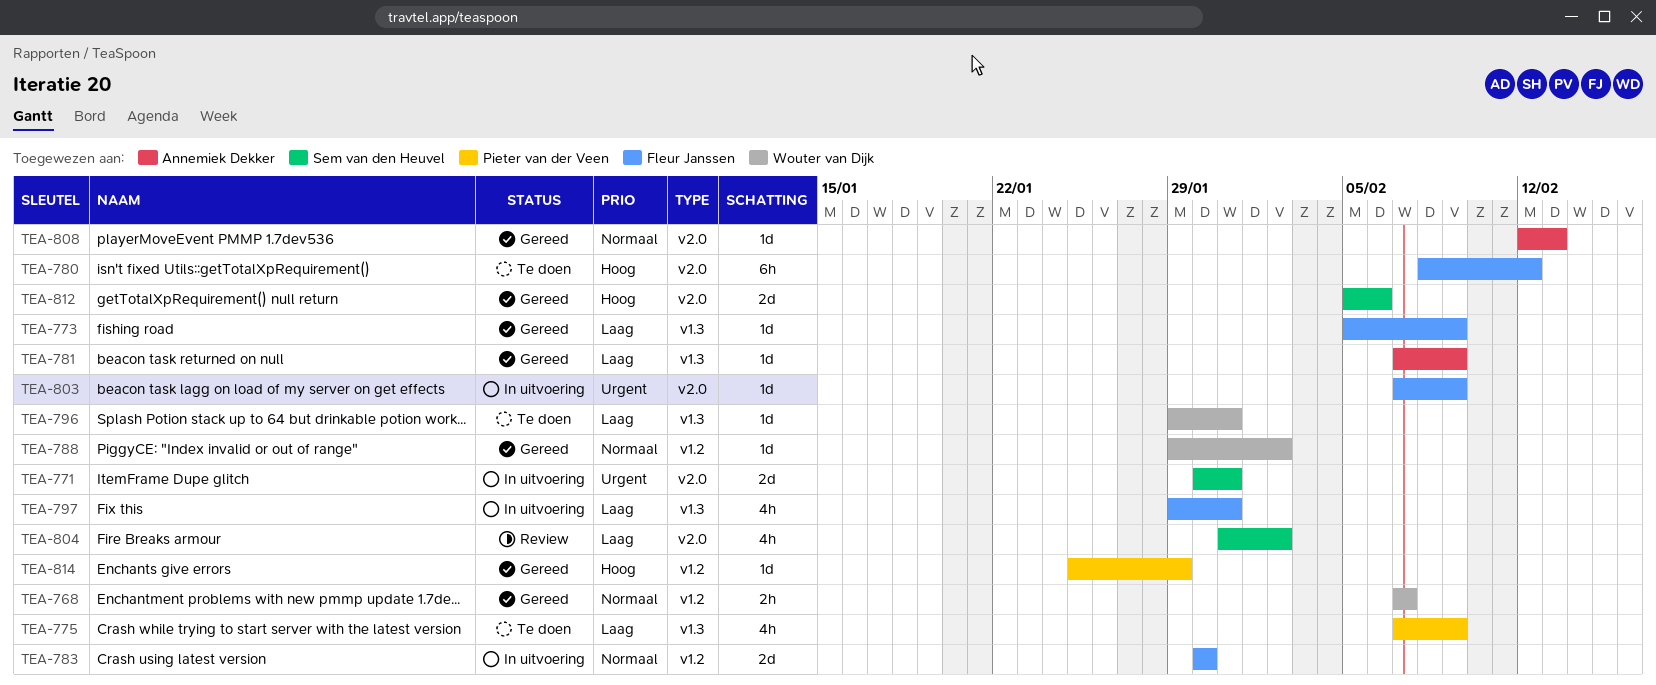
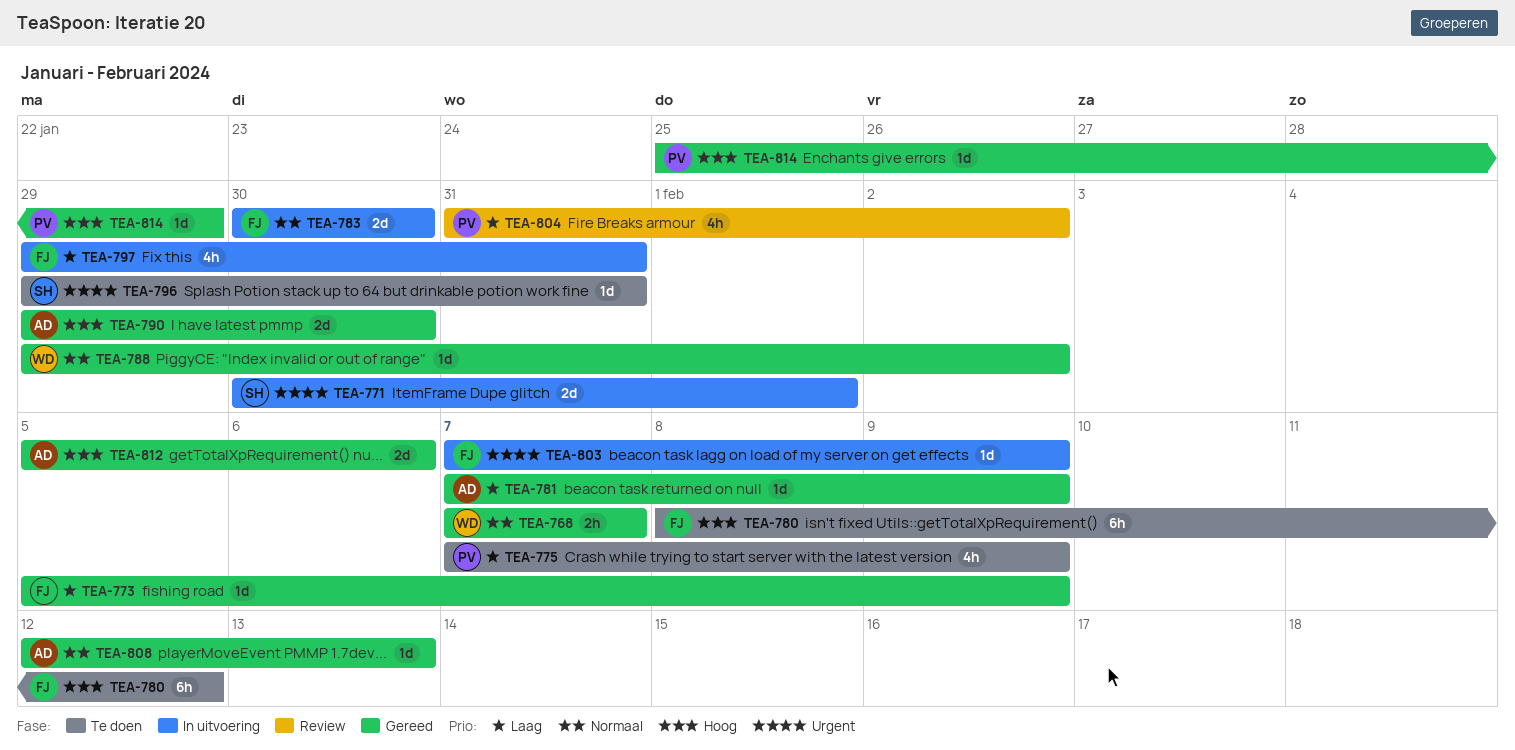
TEA-771, due: Jan 31 -> Feb 1
TEA-790: none -> present
TEA-796, owner: Wouter van Dijk -> Sem van den Heuvel
TEA-796, priority: Laag -> Urgent
TEA-804, owner: Sem van den Heuvel -> Pieter van der Veen
TEA-812, owner: Sem van den Heuvel -> Annemiek Dekker

